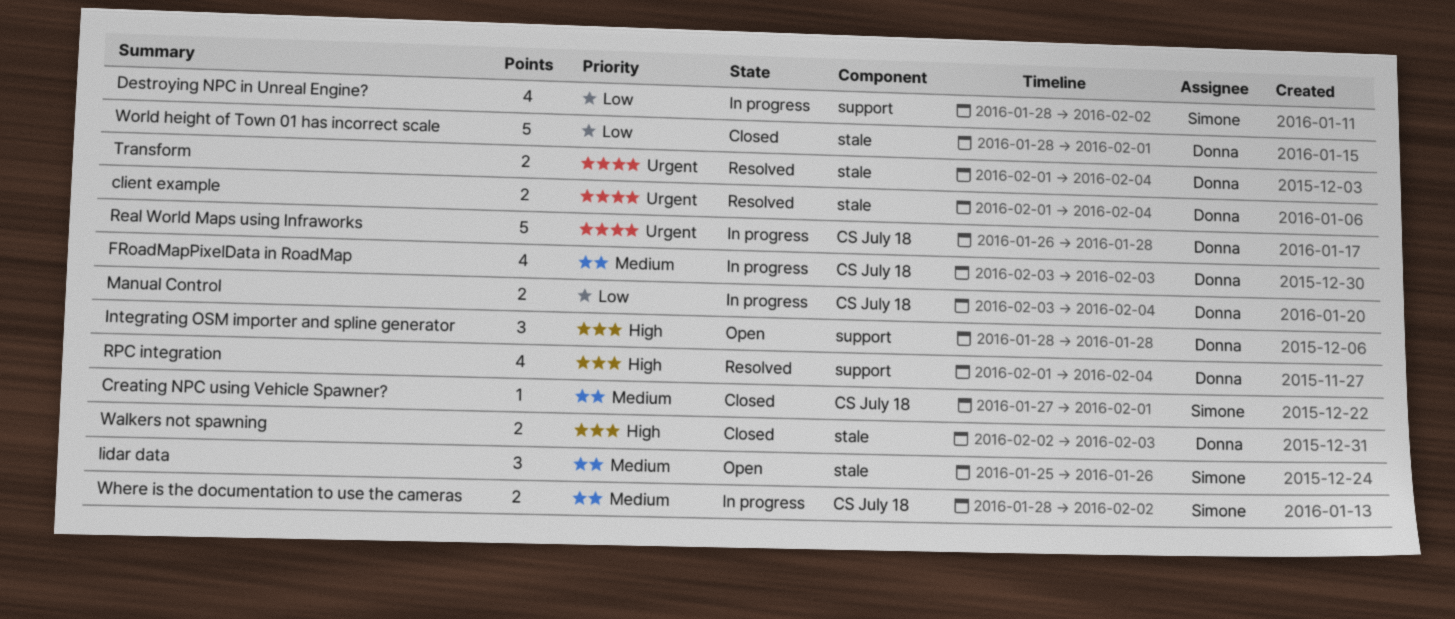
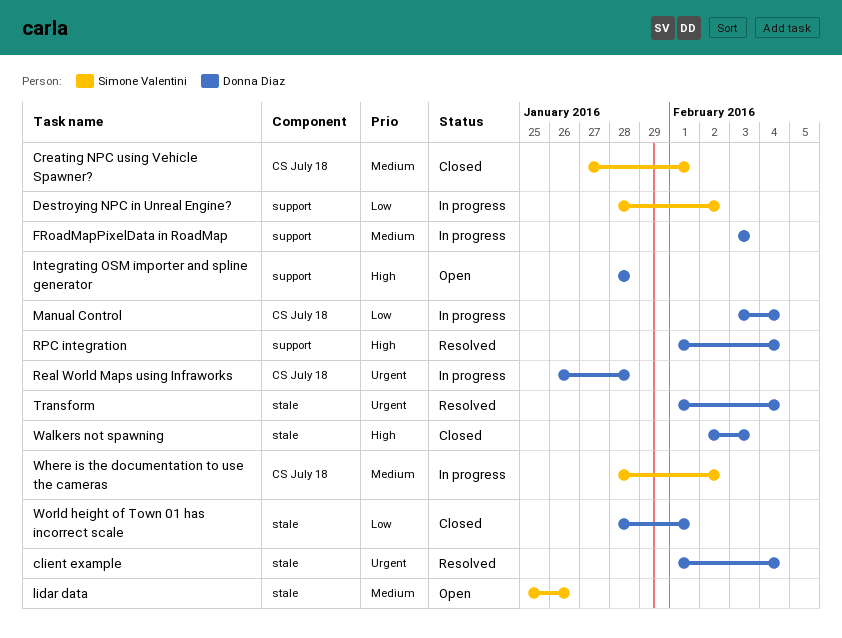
FRoadMapPixelData in RoadMap, label: CS July 18 -> support

